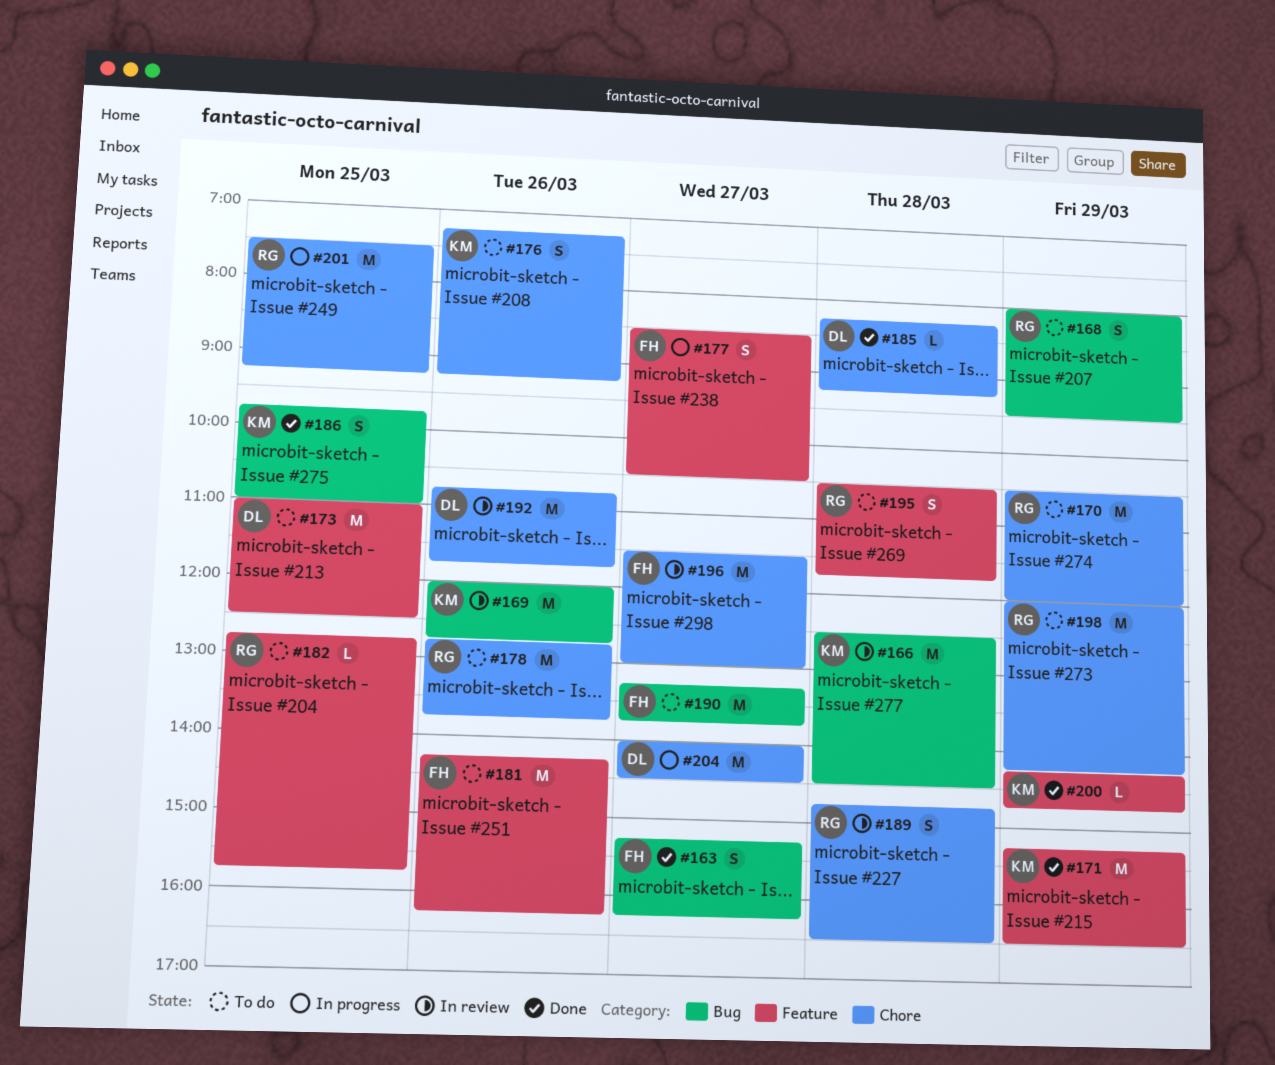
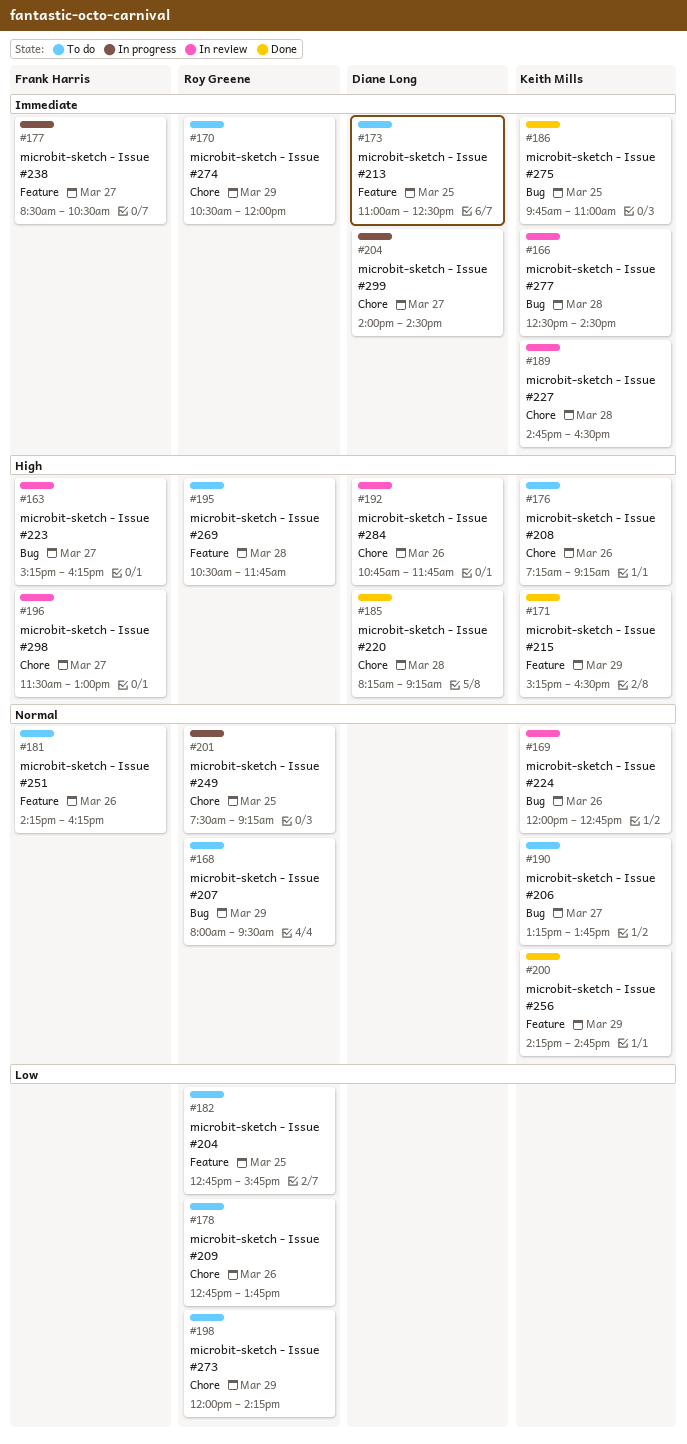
#163, status: Done -> In review
#189, owner: Roy Greene -> Keith Mills
#190, owner: Frank Harris -> Keith Mills

